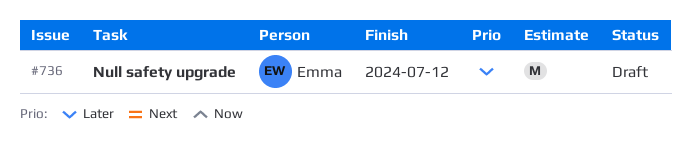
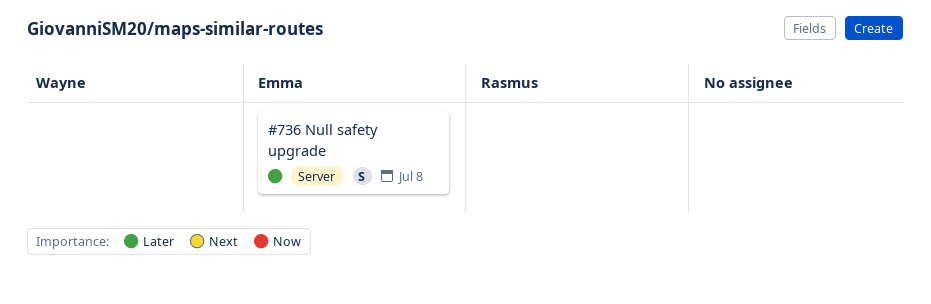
#736, estimate: M -> S
#736, due: Jul 12 -> Jul 8

